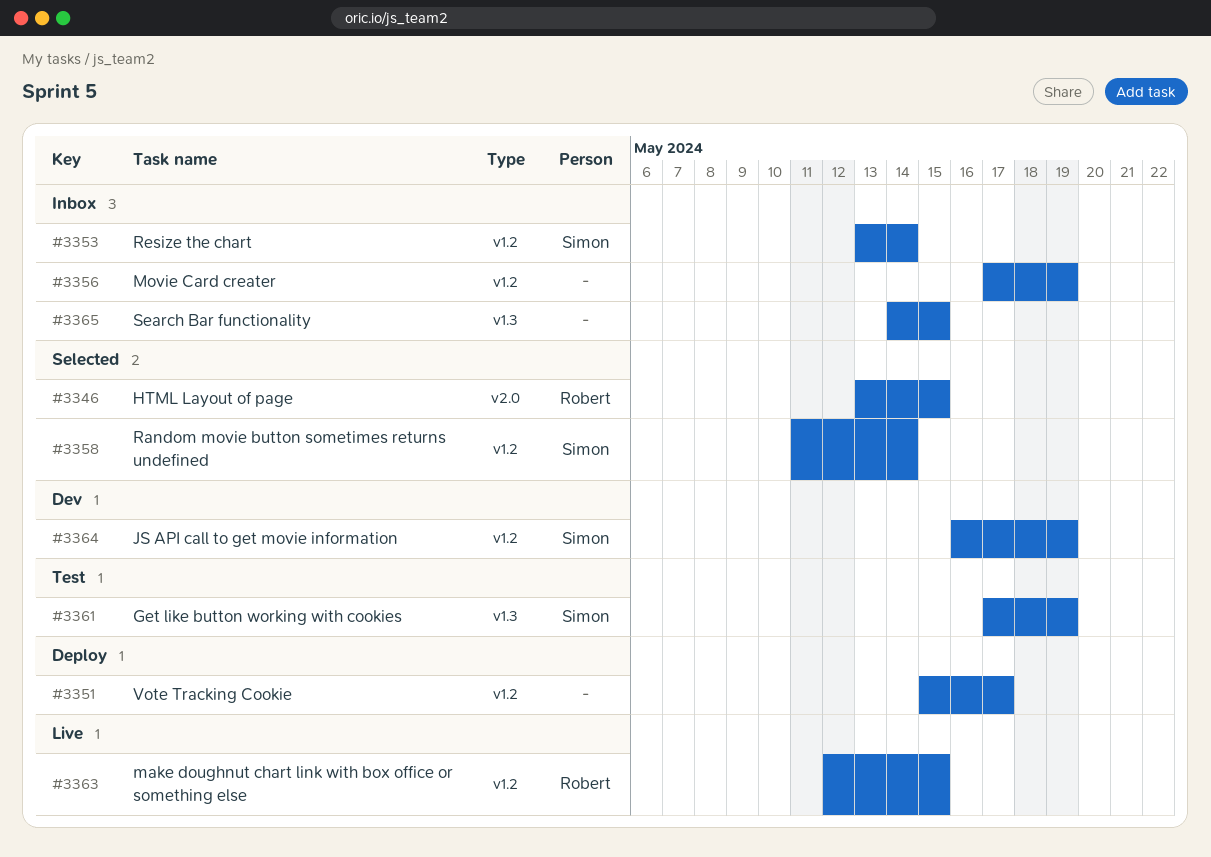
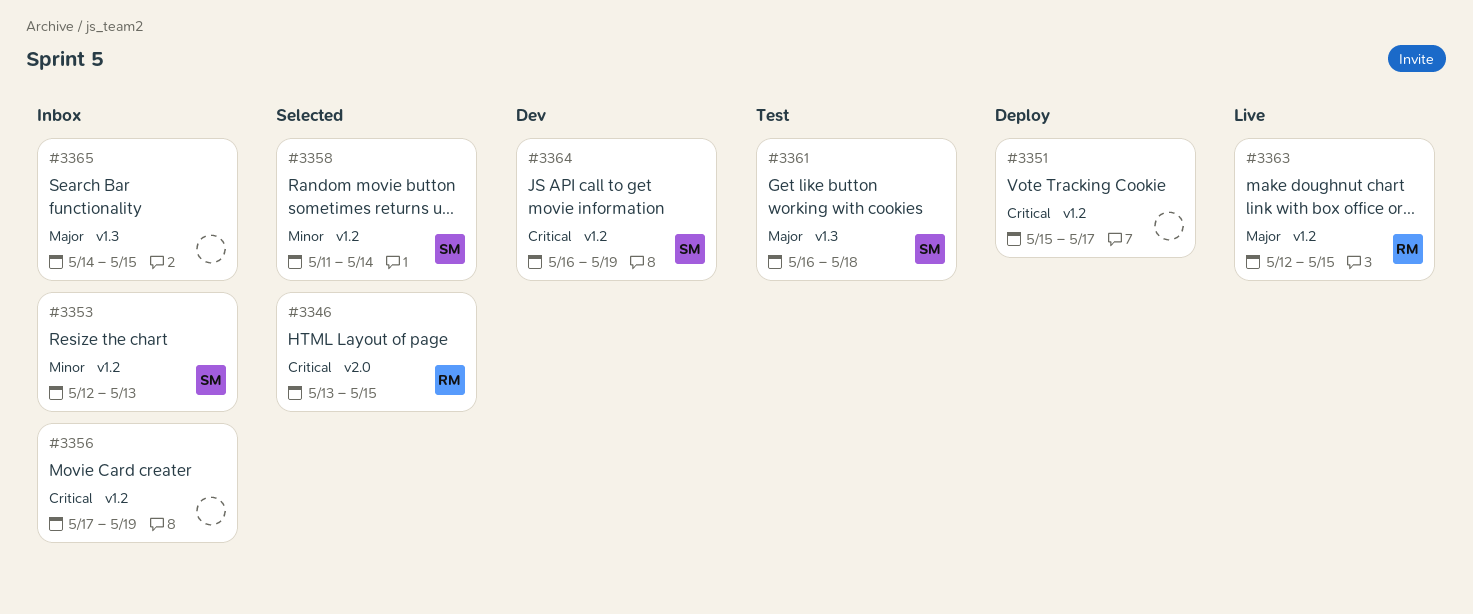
#3353, start: May 13 -> May 12
#3353, due: May 14 -> May 13
#3361, start: May 17 -> May 16
#3361, due: May 19 -> May 18

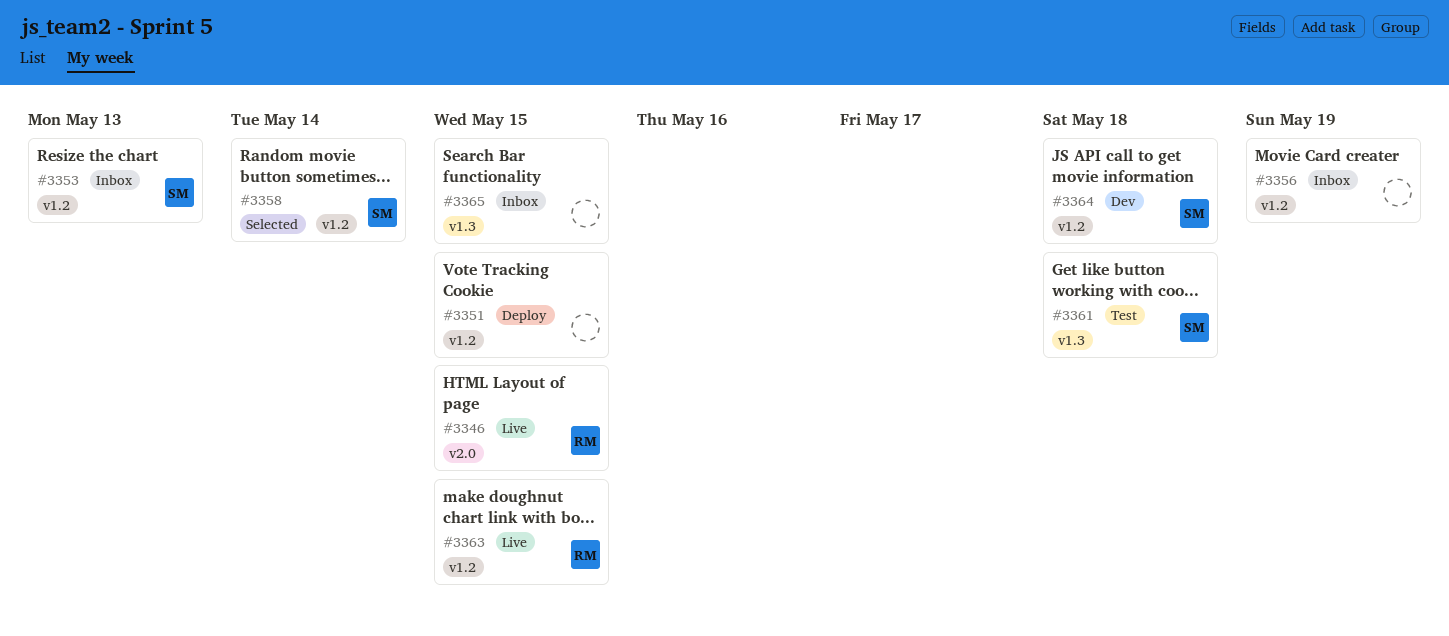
#3346, status: Selected -> Live
#3351, due: May 17 -> May 15
#3364, due: May 19 -> May 18

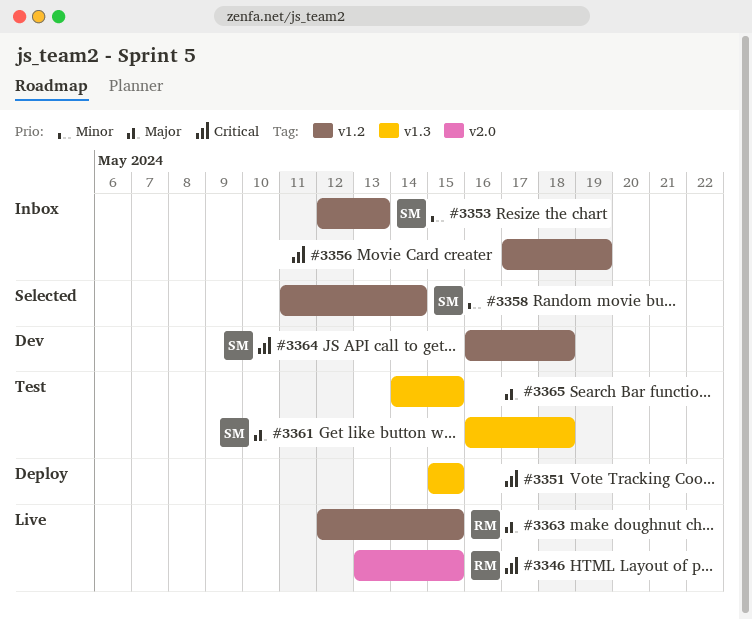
#3351, label: v1.2 -> v1.3
#3365, status: Inbox -> Test

